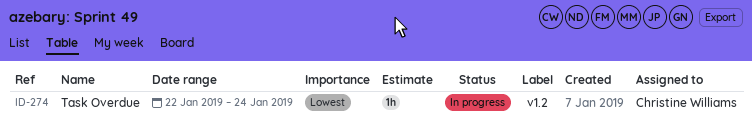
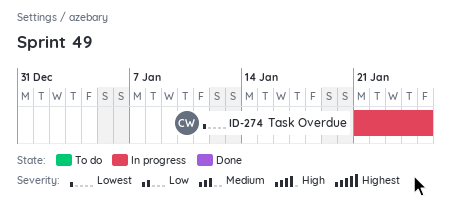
ID-274, start: Jan 22 -> Jan 21
ID-274, due: Jan 24 -> Jan 25

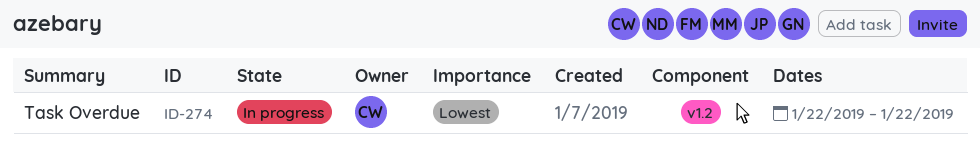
ID-274, start: Jan 21 -> Jan 22
ID-274, due: Jan 25 -> Jan 22

